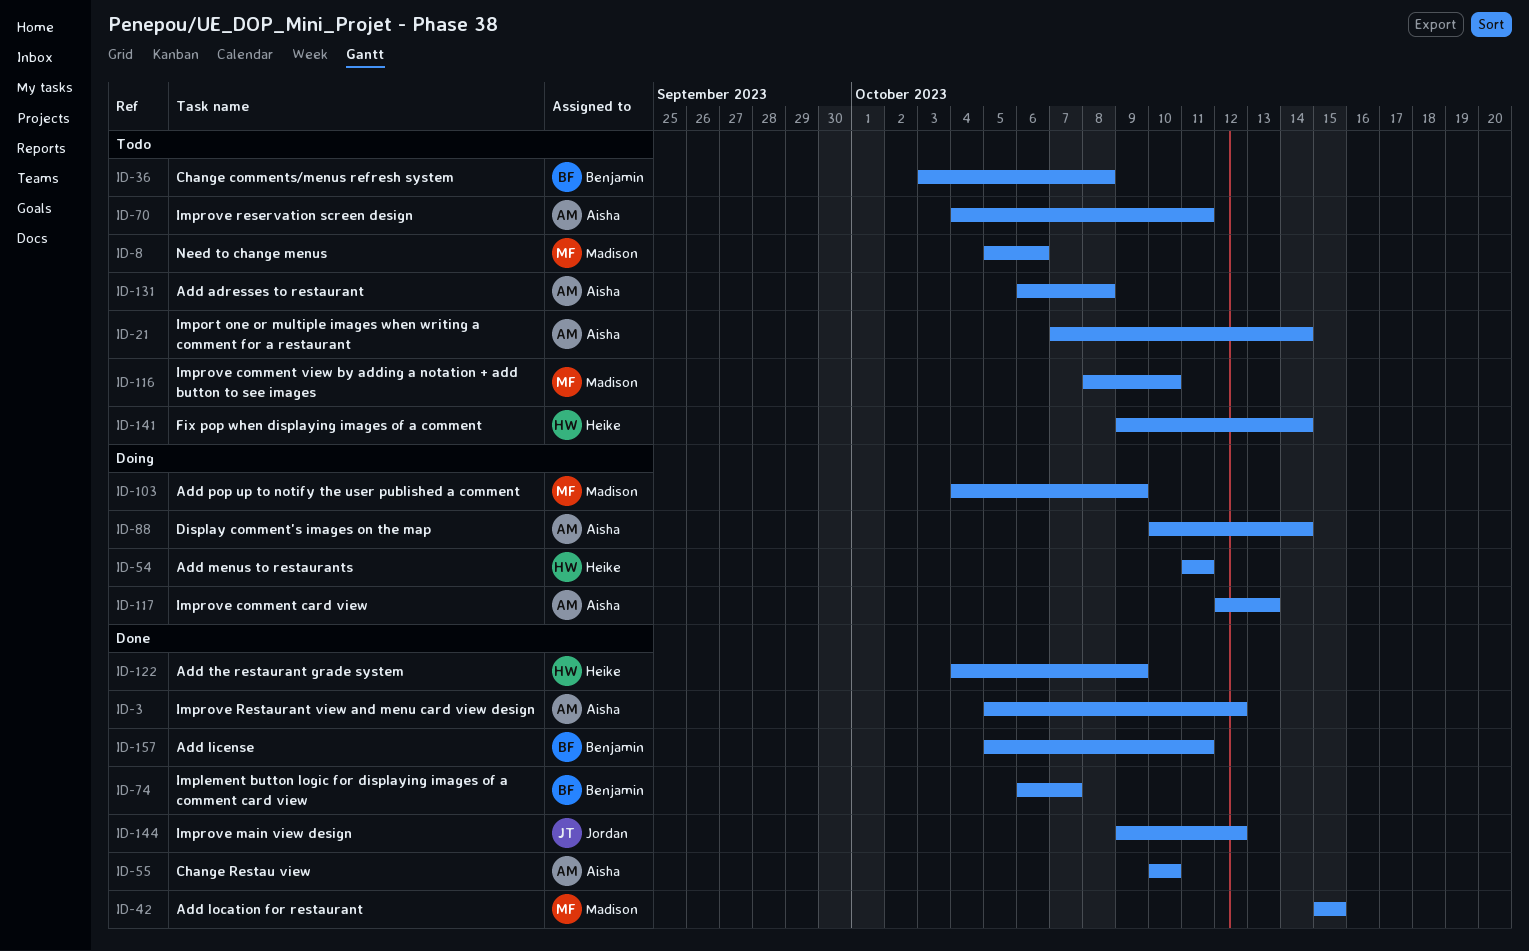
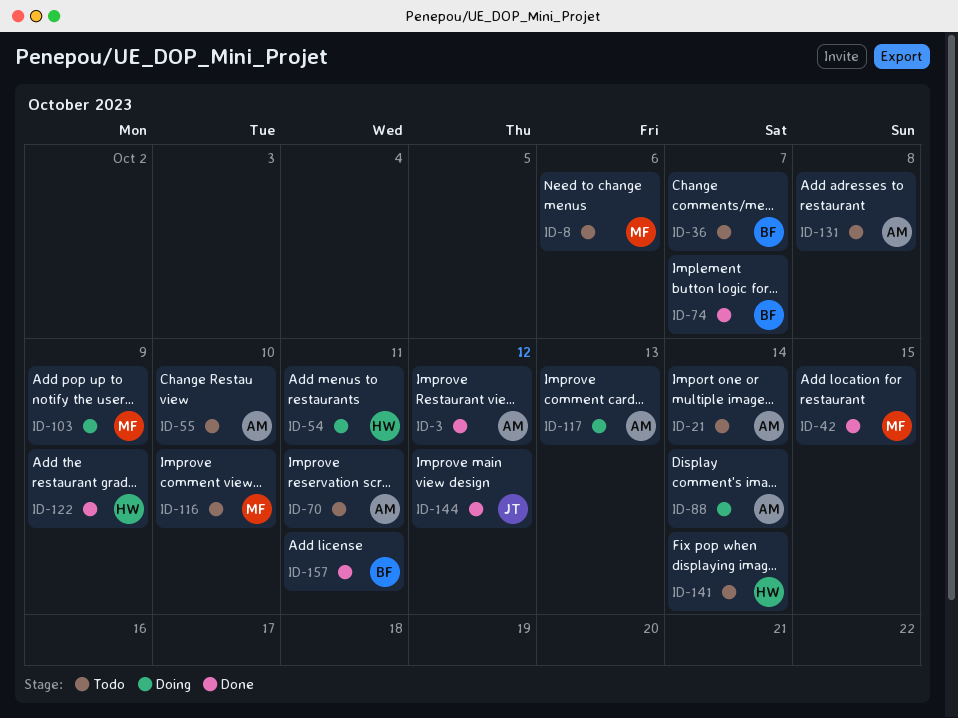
ID-36, due: Oct 8 -> Oct 7
ID-55, status: Done -> Todo

